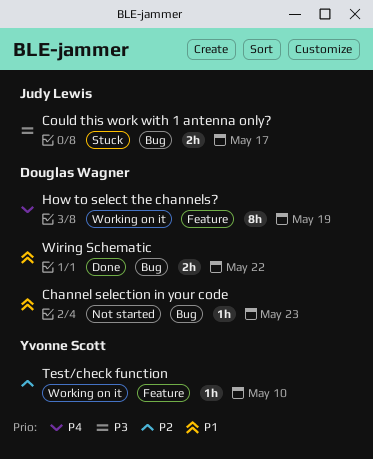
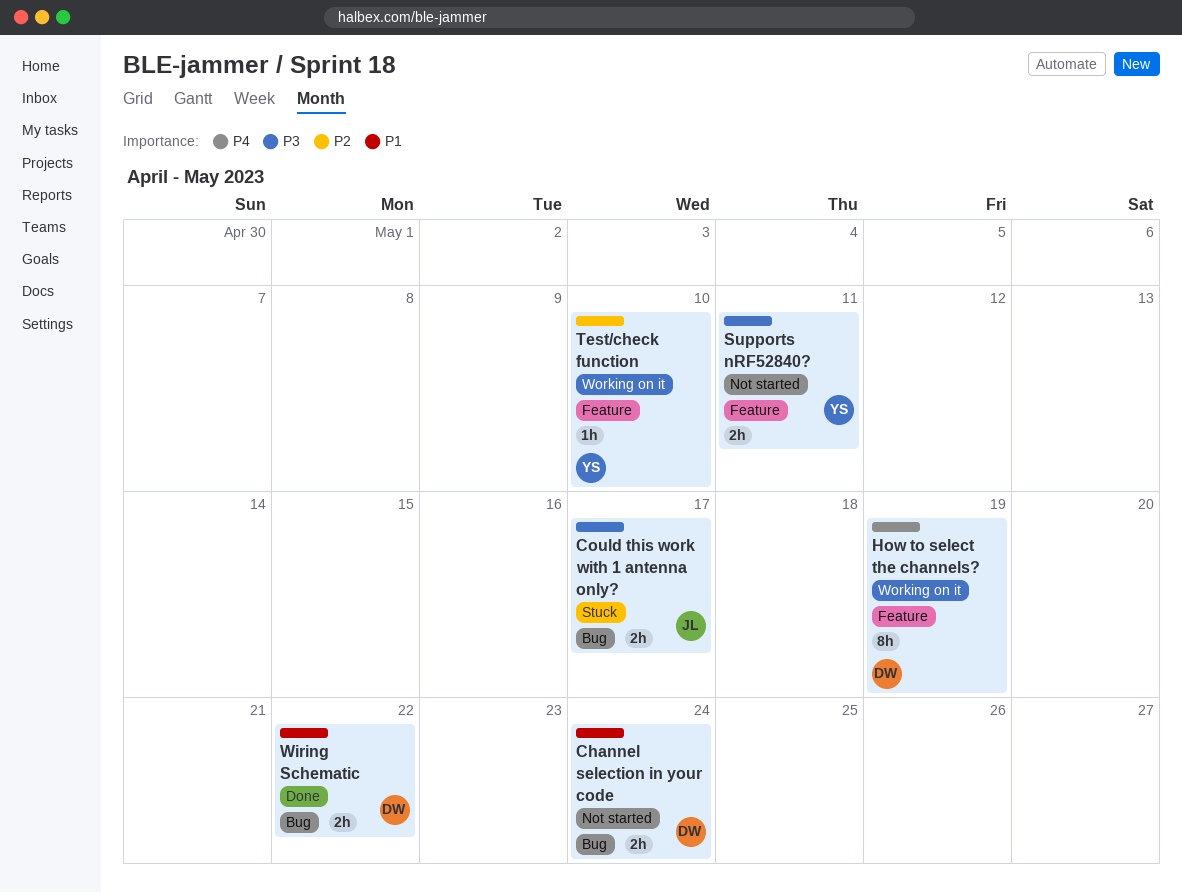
Channel selection in your code, estimate: 1h -> 2h
Channel selection in your code, due: May 23 -> May 24
Supports nRF52840?: none -> present

